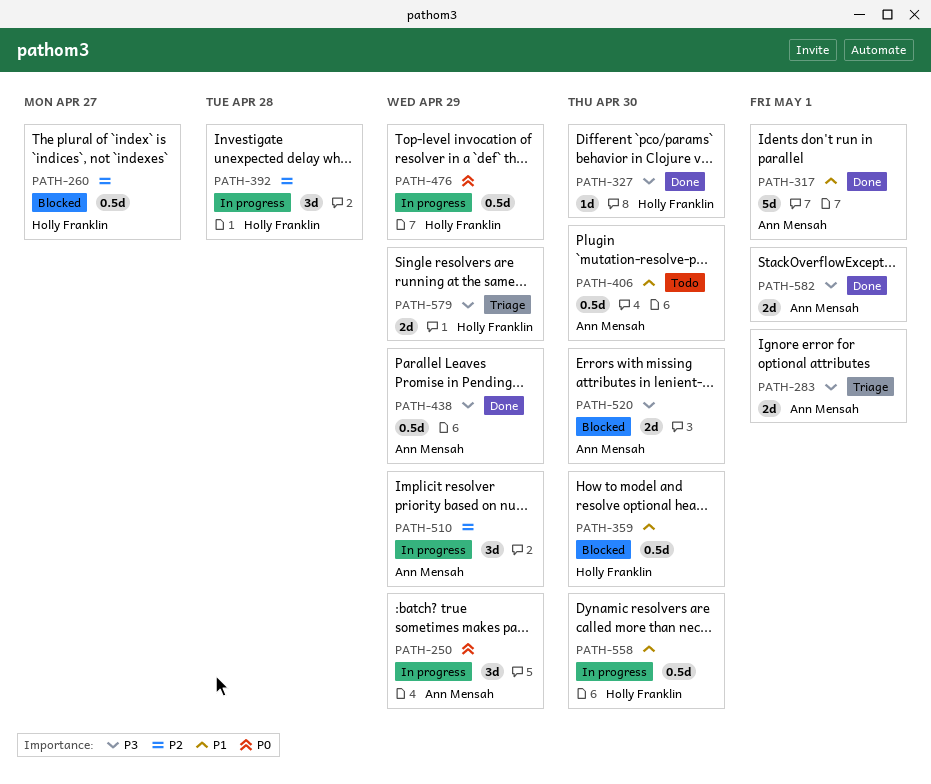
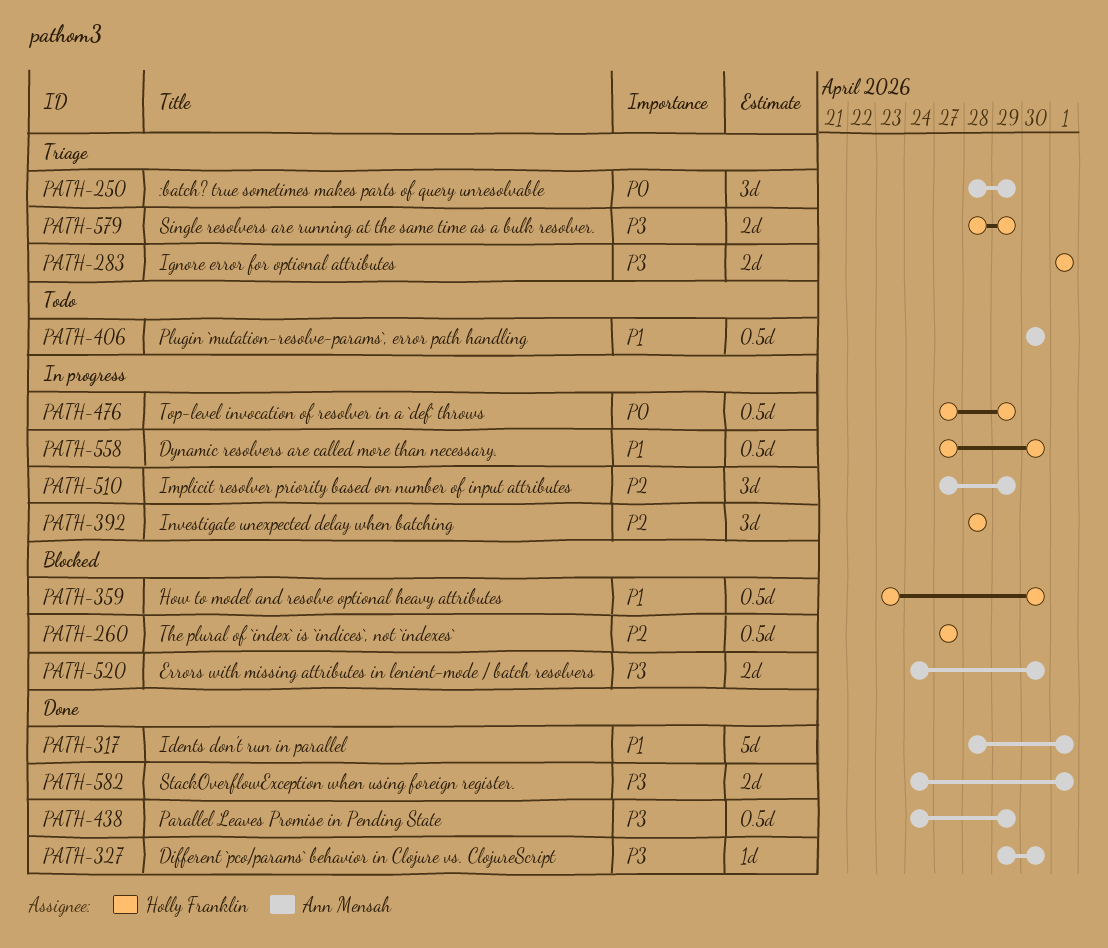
PATH-250, status: In progress -> Triage
PATH-283, owner: Ann Mensah -> Holly Franklin
PATH-327, owner: Holly Franklin -> Ann Mensah

